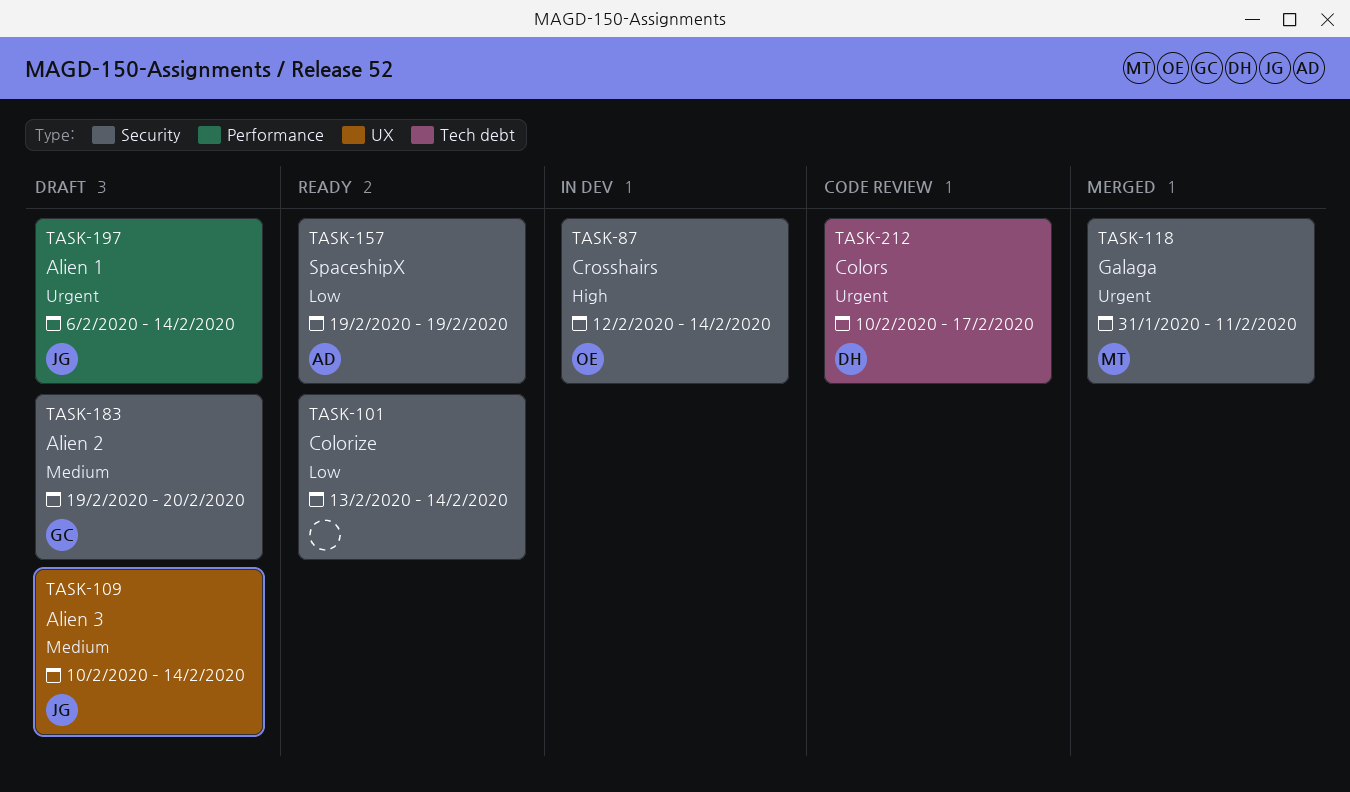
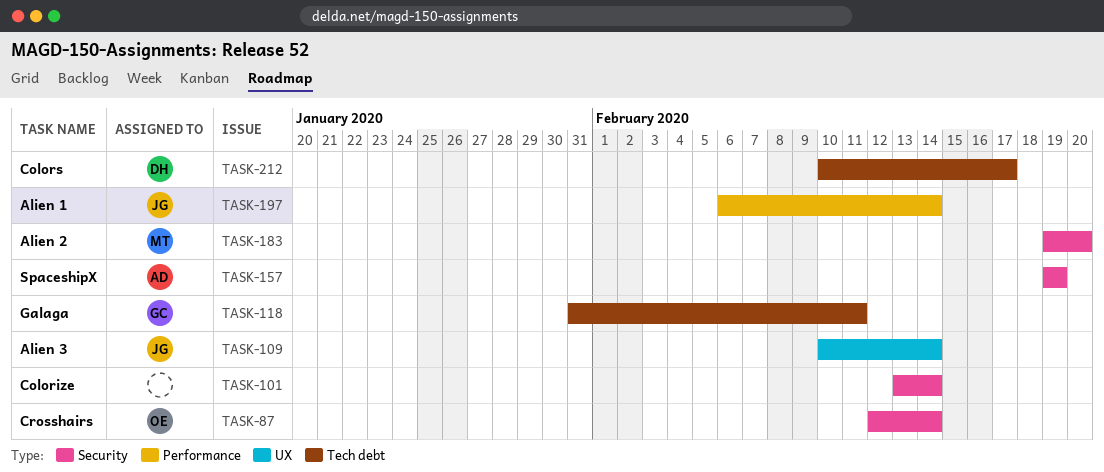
TASK-118, owner: MT -> GC
TASK-118, label: Security -> Tech debt
TASK-183, owner: GC -> MT

